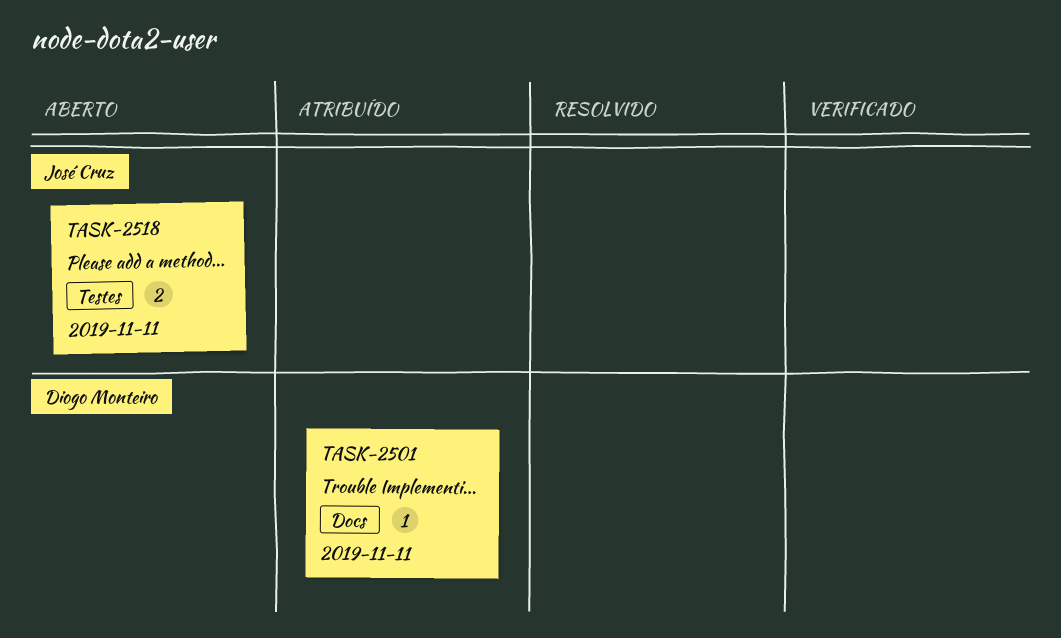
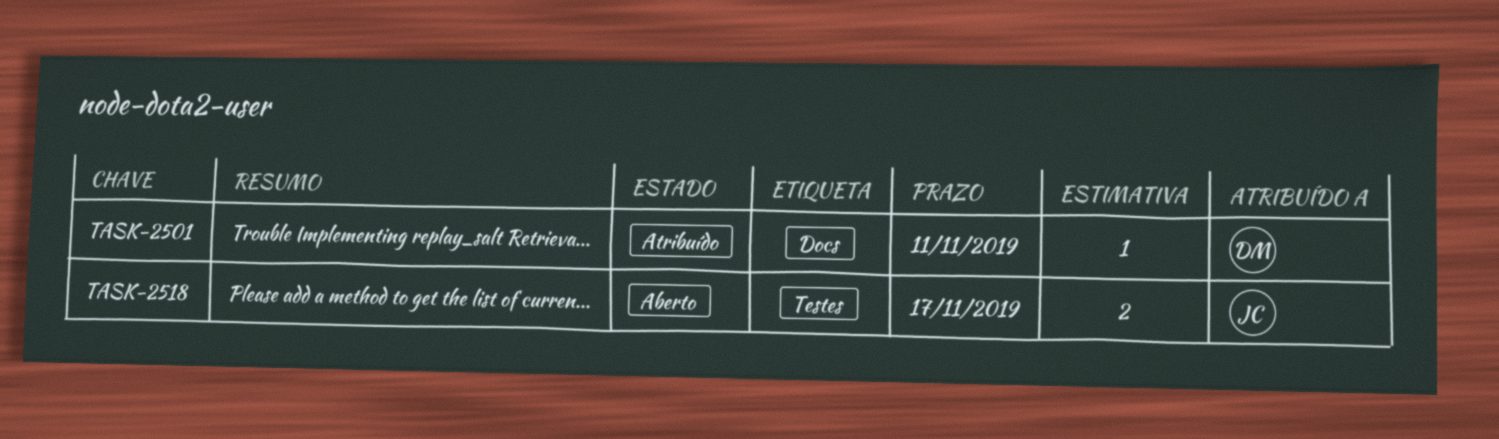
TASK-2518, due: Nov 11 -> Nov 17

